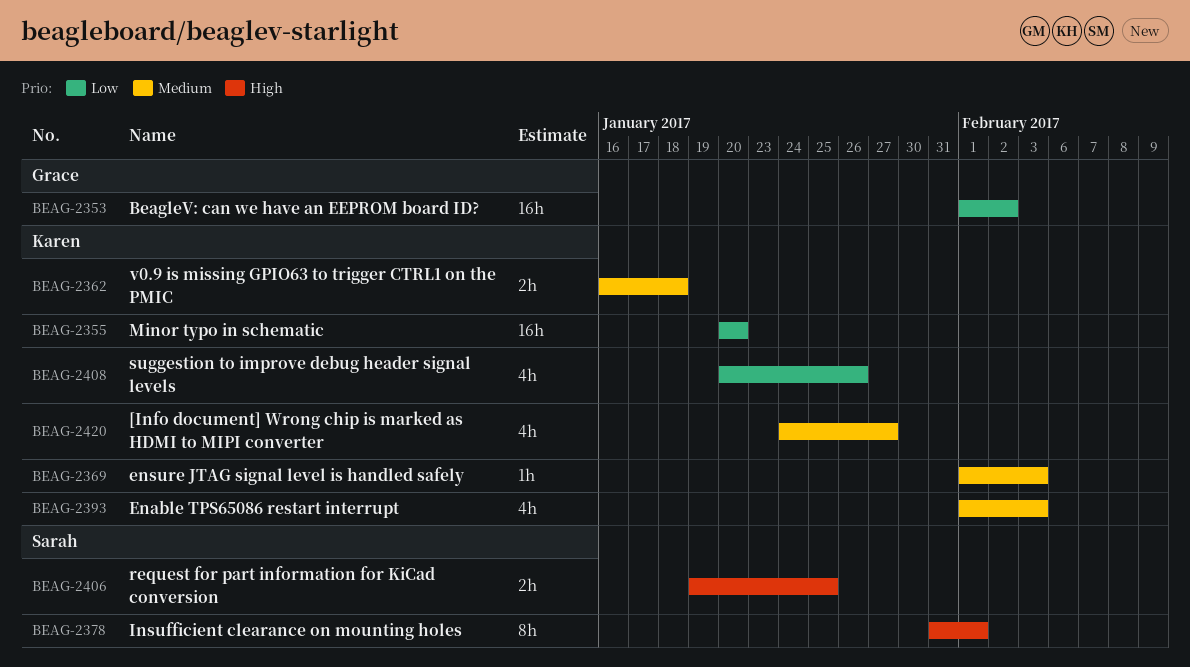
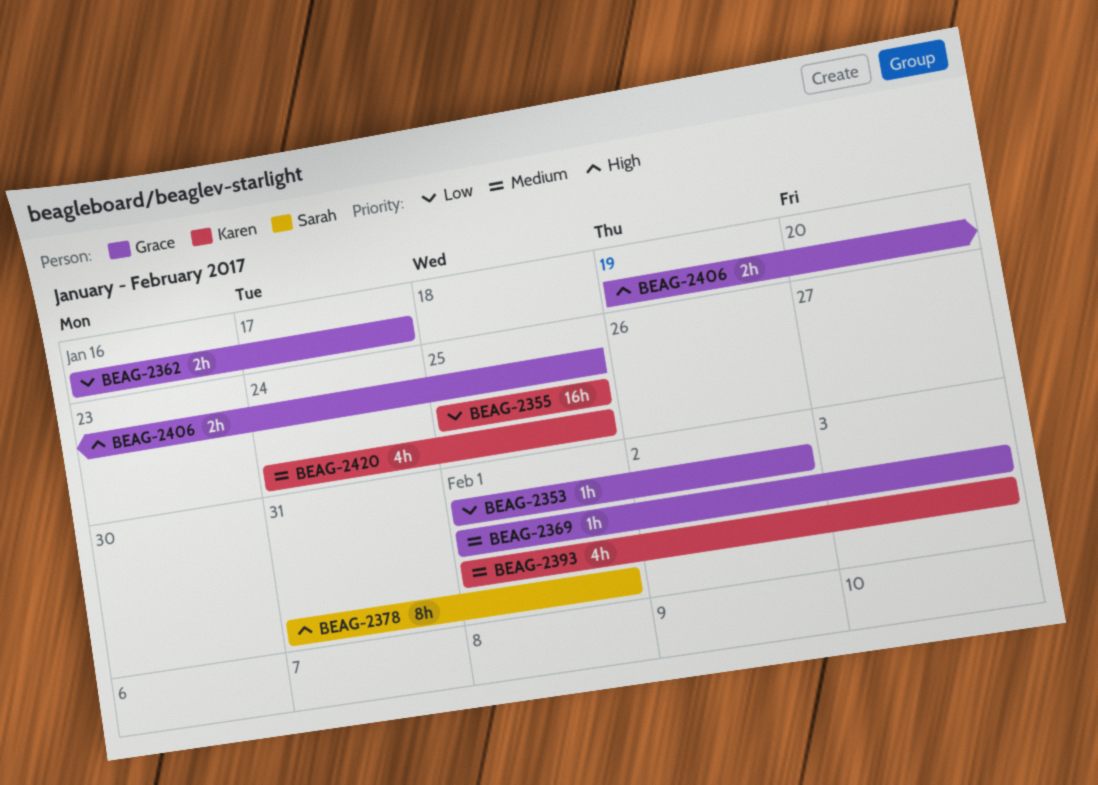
BEAG-2353, estimate: 16h -> 1h
BEAG-2355, start: Jan 20 -> Jan 25
BEAG-2355, due: Jan 20 -> Jan 25
BEAG-2362, owner: Karen -> Grace
BEAG-2362, priority: Medium -> Low
BEAG-2362, due: Jan 18 -> Jan 17
BEAG-2369, owner: Karen -> Grace
BEAG-2406, owner: Sarah -> Grace
BEAG-2408: present -> none
BEAG-2420, due: Jan 27 -> Jan 25

